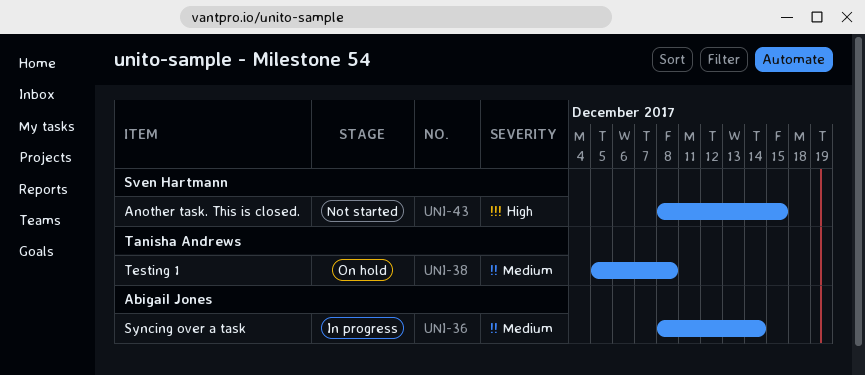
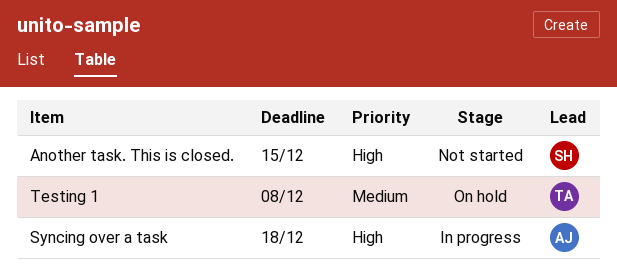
Syncing over a task, priority: Medium -> High
Syncing over a task, due: Dec 14 -> Dec 18

